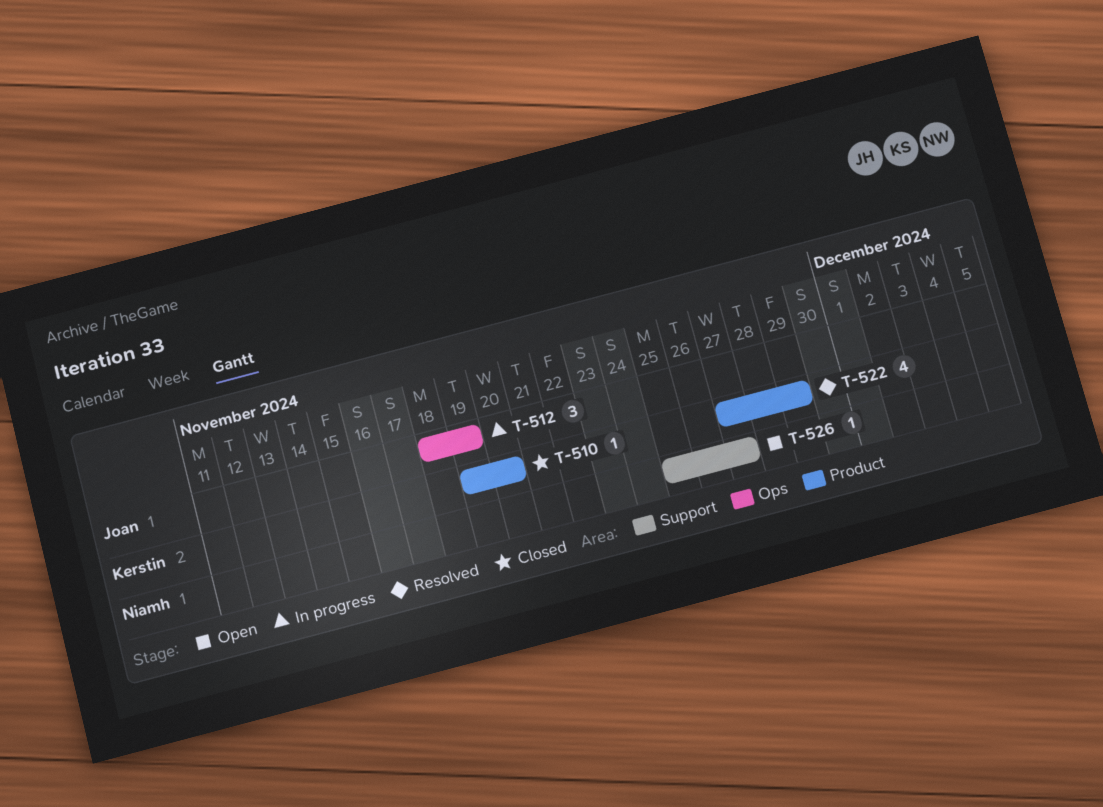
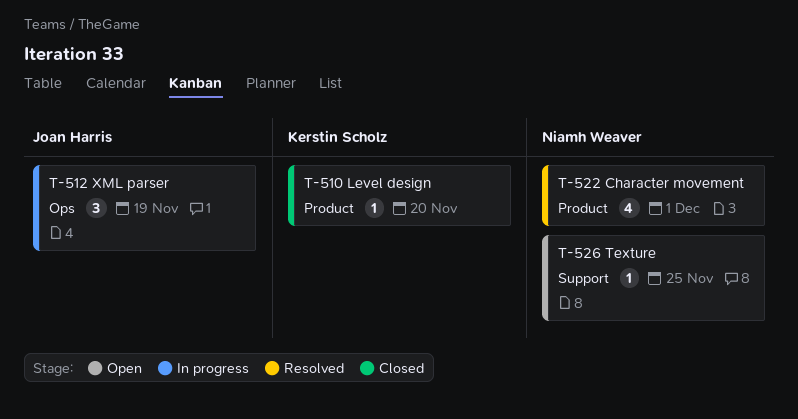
T-522, owner: Kerstin Scholz -> Niamh Weaver
T-522, due: Nov 29 -> Dec 1
T-526, due: Nov 27 -> Nov 25

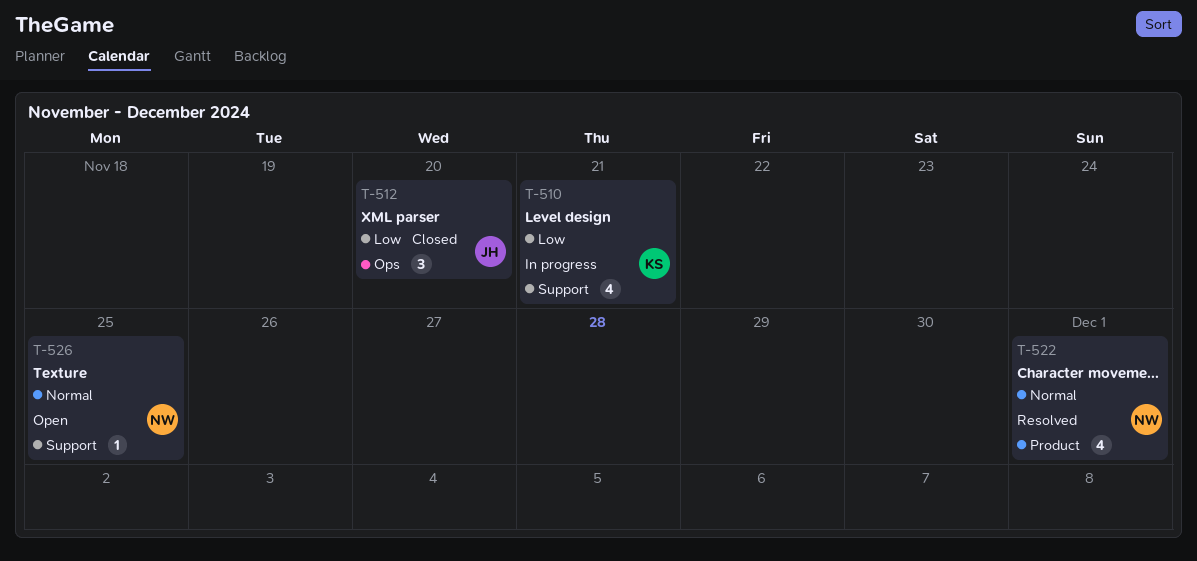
T-510, status: Closed -> In progress
T-510, label: Product -> Support
T-510, estimate: 1 -> 4
T-510, due: Nov 20 -> Nov 21
T-512, status: In progress -> Closed
T-512, due: Nov 19 -> Nov 20

